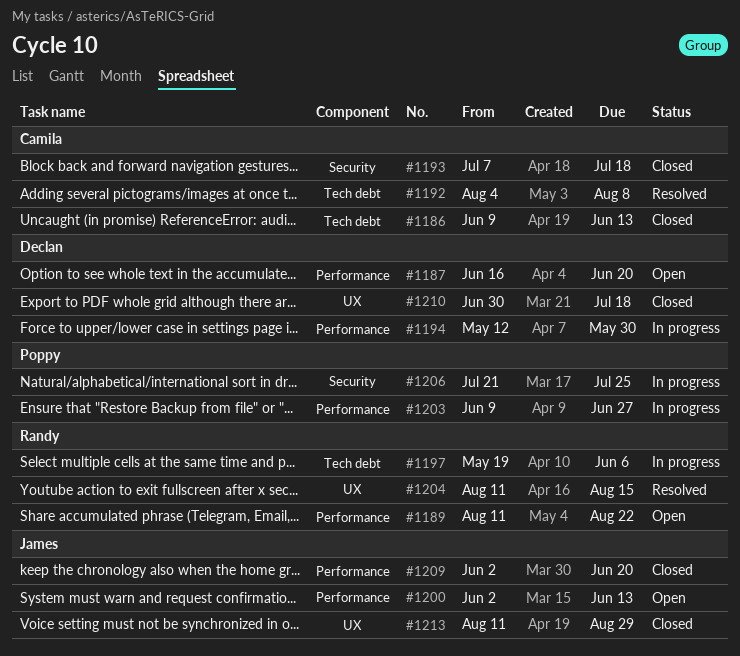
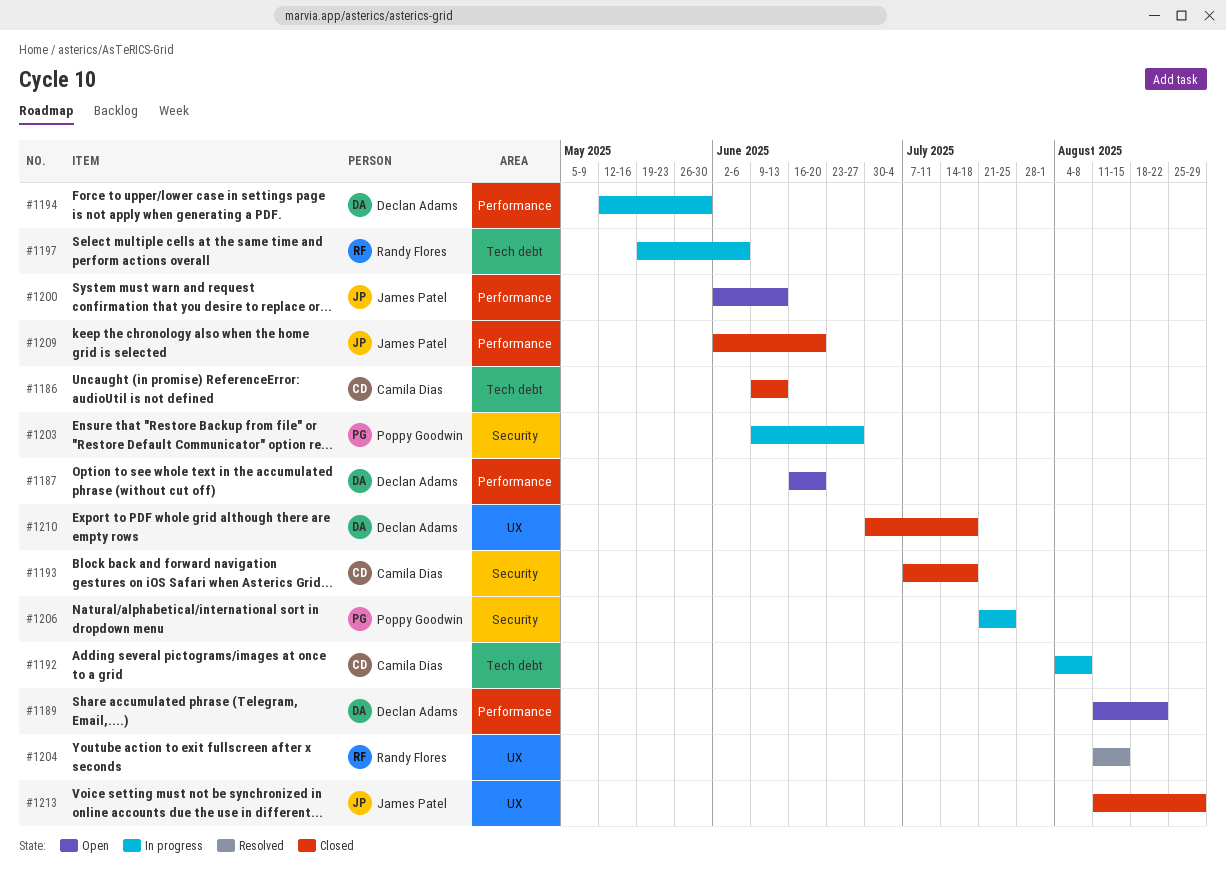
#1189, owner: Randy Flores -> Declan Adams
#1192, status: Resolved -> In progress
#1203, label: Performance -> Security

